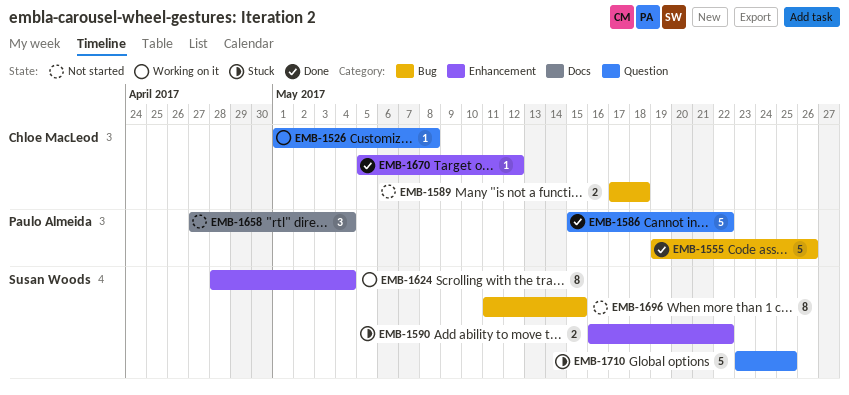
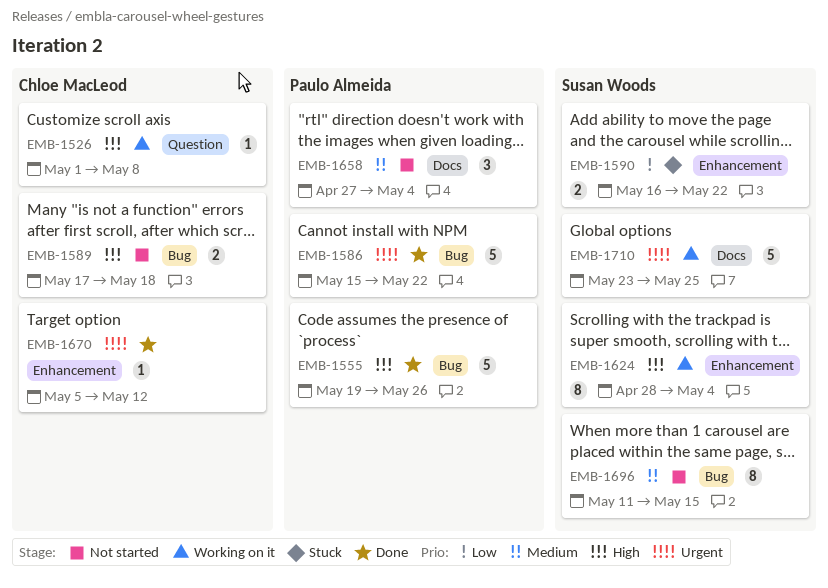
EMB-1586, label: Question -> Bug
EMB-1710, status: Stuck -> Working on it
EMB-1710, label: Question -> Docs

